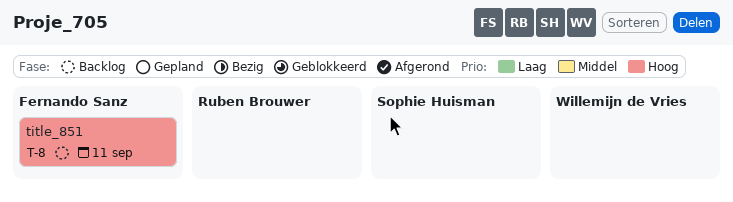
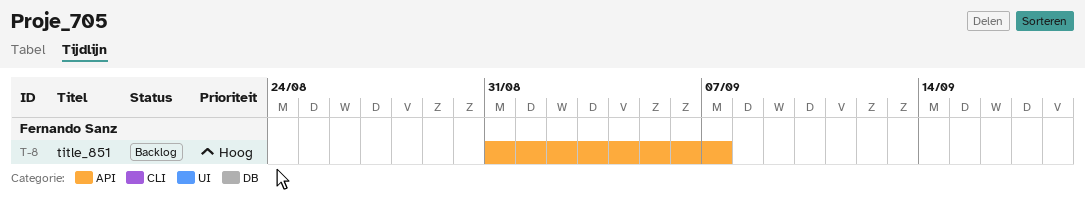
T-8, due: Sep 11 -> Sep 7

